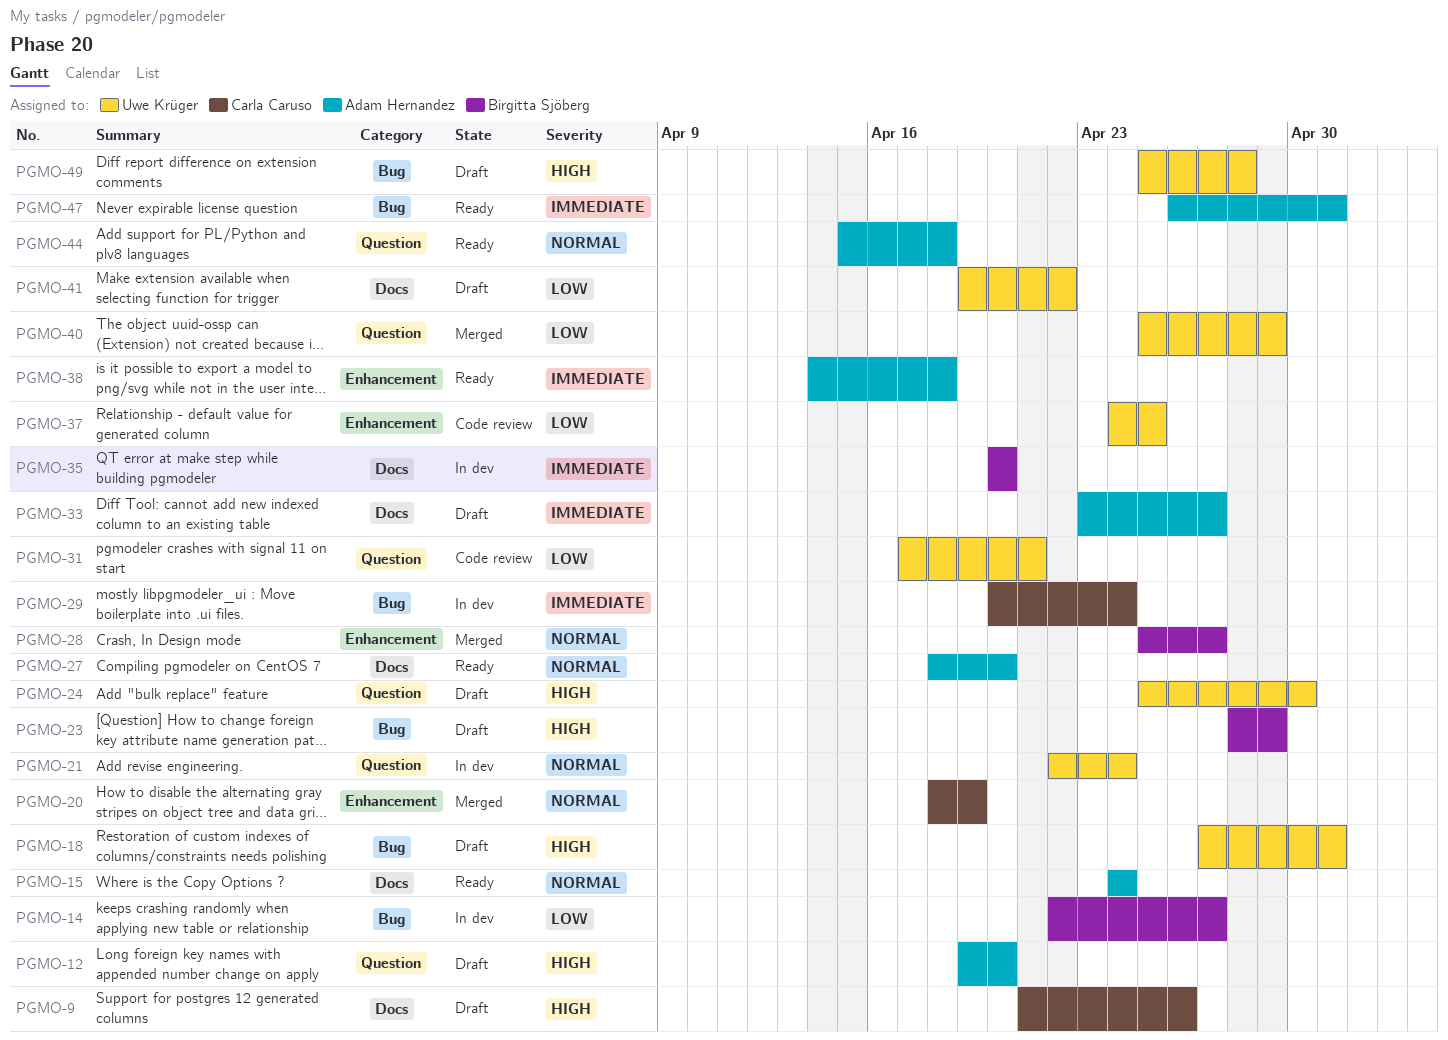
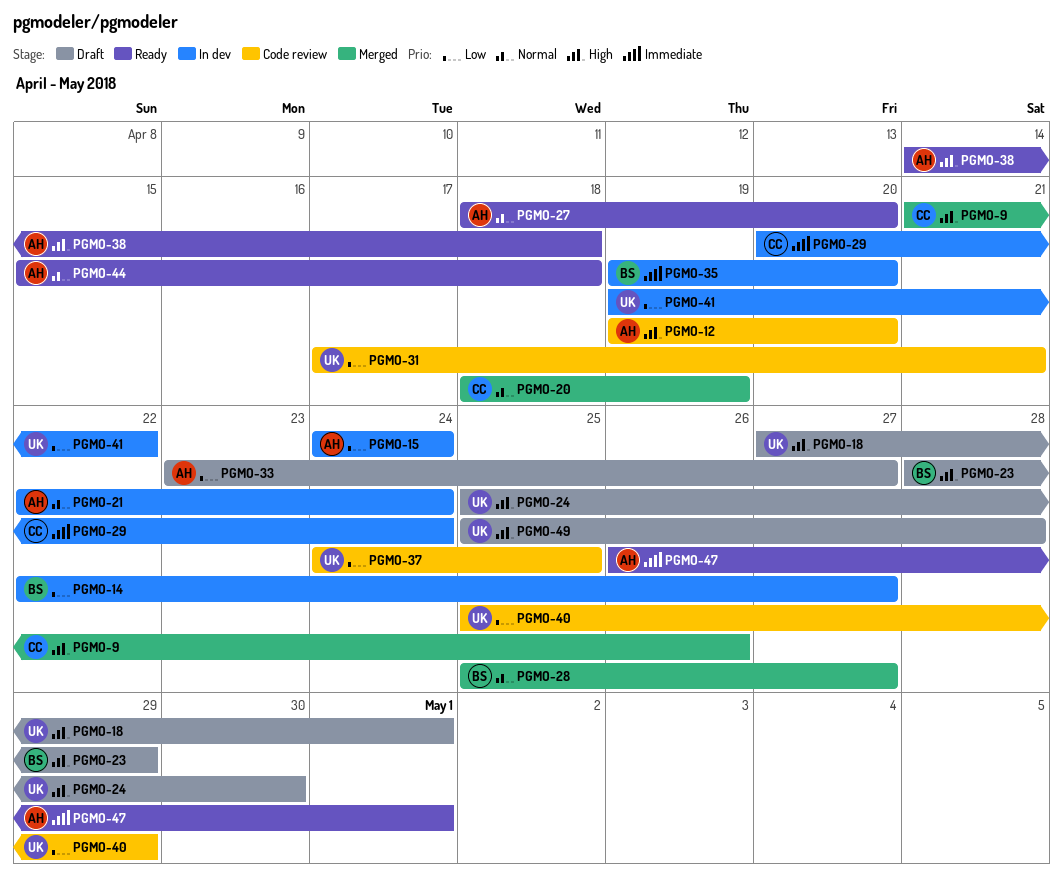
PGMO-9, status: Draft -> Merged
PGMO-12, status: Draft -> Code review
PGMO-15, status: Ready -> In dev
PGMO-15, priority: Normal -> Low
PGMO-21, owner: Uwe Krüger -> Adam Hernandez
PGMO-33, priority: Immediate -> Low
PGMO-35, start: Apr 20 -> Apr 19
PGMO-38, priority: Immediate -> High
PGMO-40, status: Merged -> Code review
PGMO-41, status: Draft -> In dev

